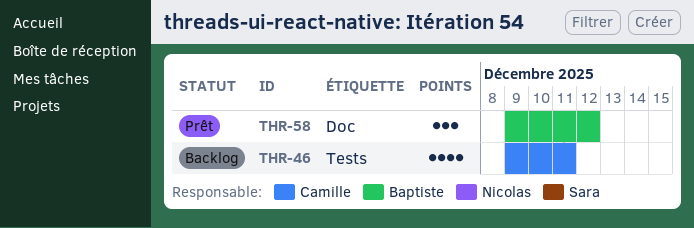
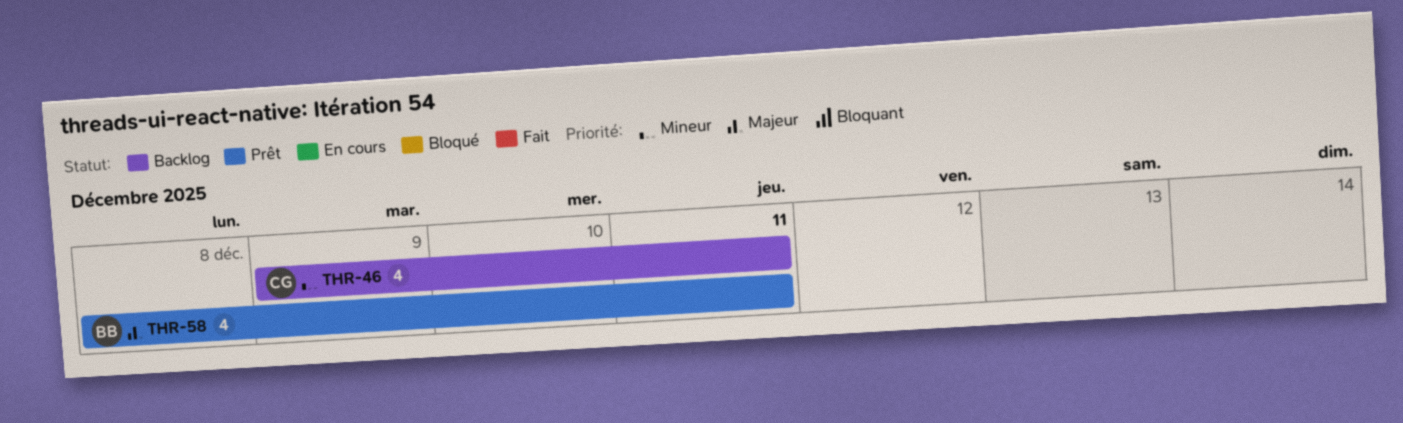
THR-58, estimate: 3 -> 4
THR-58, start: Dec 9 -> Dec 8
THR-58, due: Dec 12 -> Dec 11

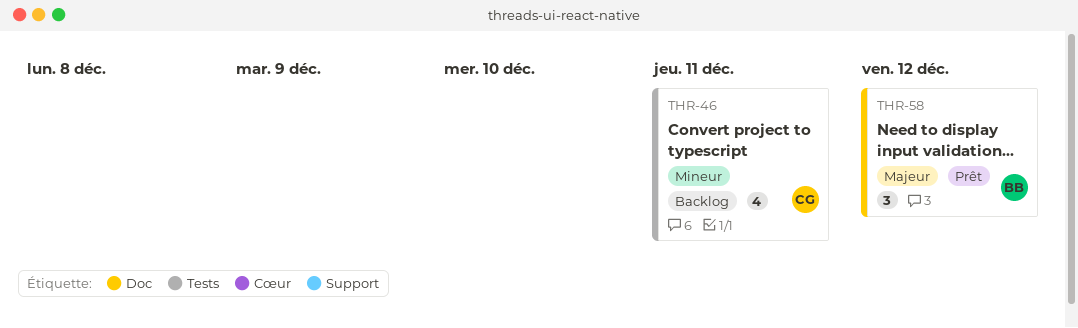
THR-58, estimate: 4 -> 3
THR-58, due: Dec 11 -> Dec 12

